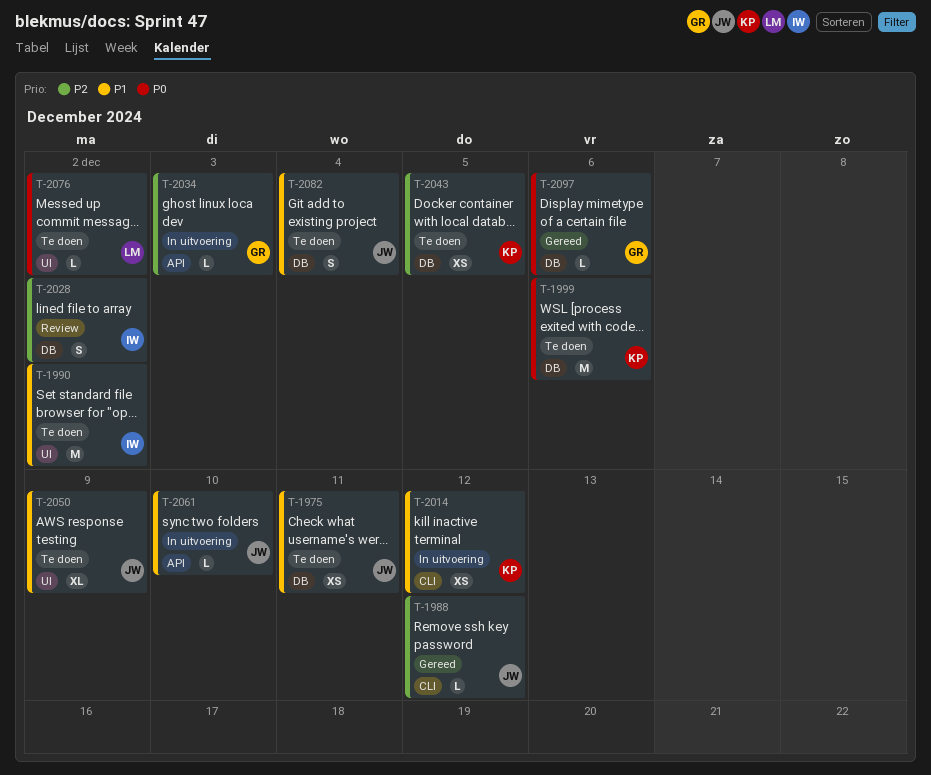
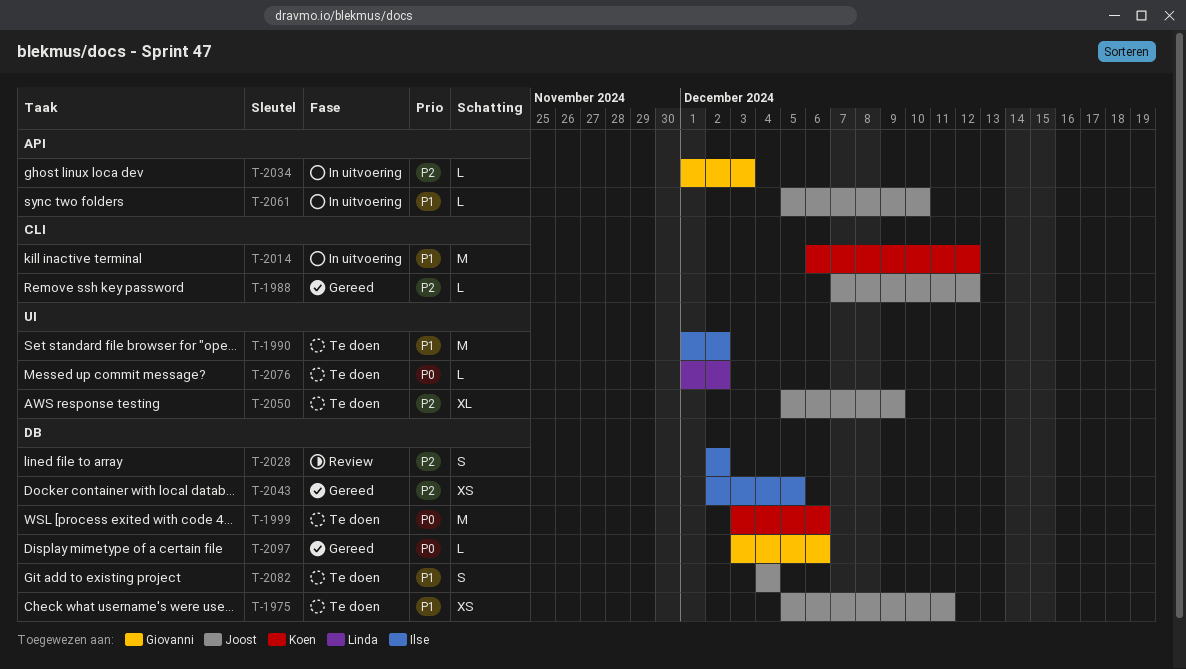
T-2014, estimate: XS -> M
T-2043, status: Te doen -> Gereed
T-2043, owner: Koen -> Ilse
T-2050, priority: P1 -> P2

